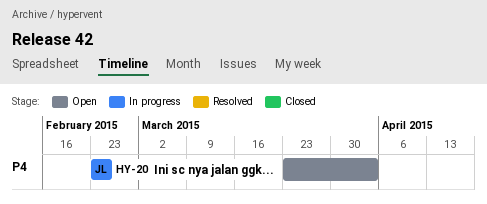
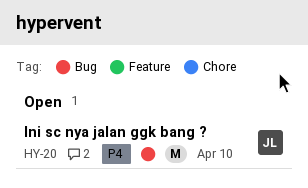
HY-20, due: Apr 3 -> Apr 10

